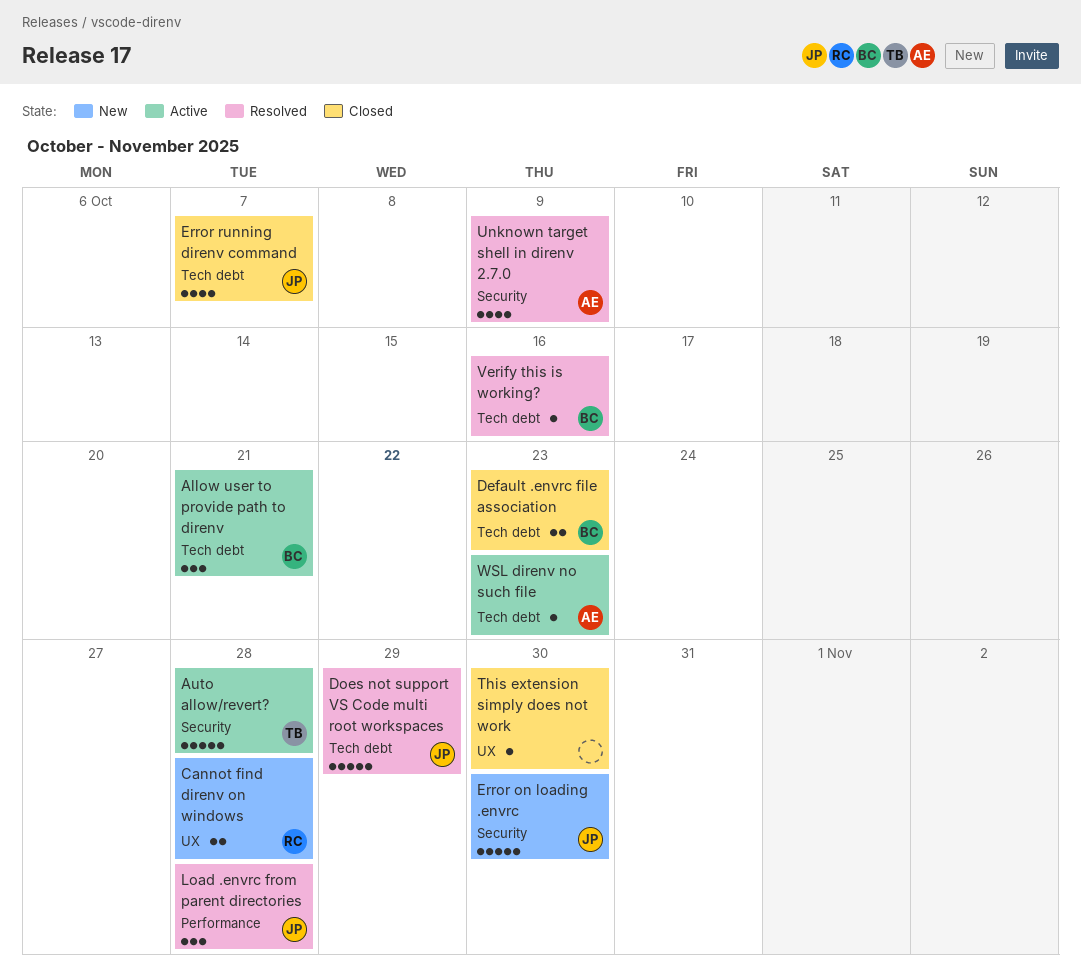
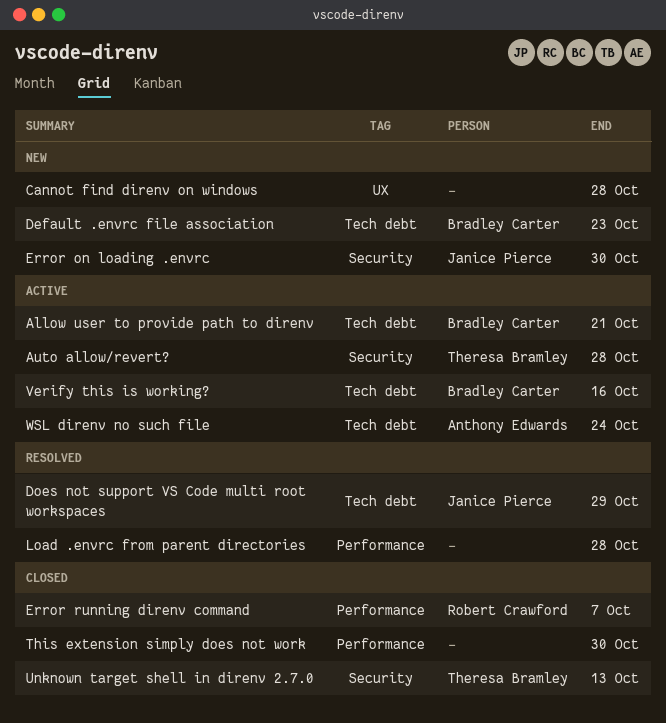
Cannot find direnv on windows, owner: Robert Crawford -> none
Default .envrc file association, status: Closed -> New
Error running direnv command, owner: Janice Pierce -> Robert Crawford
Error running direnv command, label: Tech debt -> Performance
Load .envrc from parent directories, owner: Janice Pierce -> none
This extension simply does not work, label: UX -> Performance
Unknown target shell in direnv 2.7.0, status: Resolved -> Closed
Unknown target shell in direnv 2.7.0, owner: Anthony Edwards -> Theresa Bramley
Unknown target shell in direnv 2.7.0, due: Oct 9 -> Oct 13
Verify this is working?, status: Resolved -> Active
WSL direnv no such file, due: Oct 23 -> Oct 24

